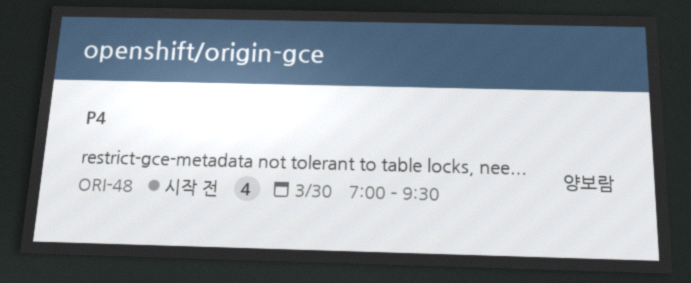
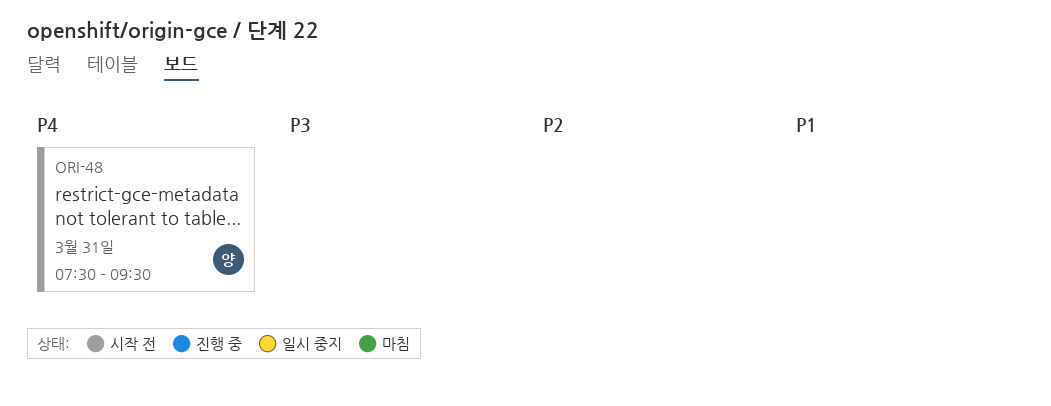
ORI-48, day: Mar 30 -> Mar 31
ORI-48, begins: 07:00 -> 07:30

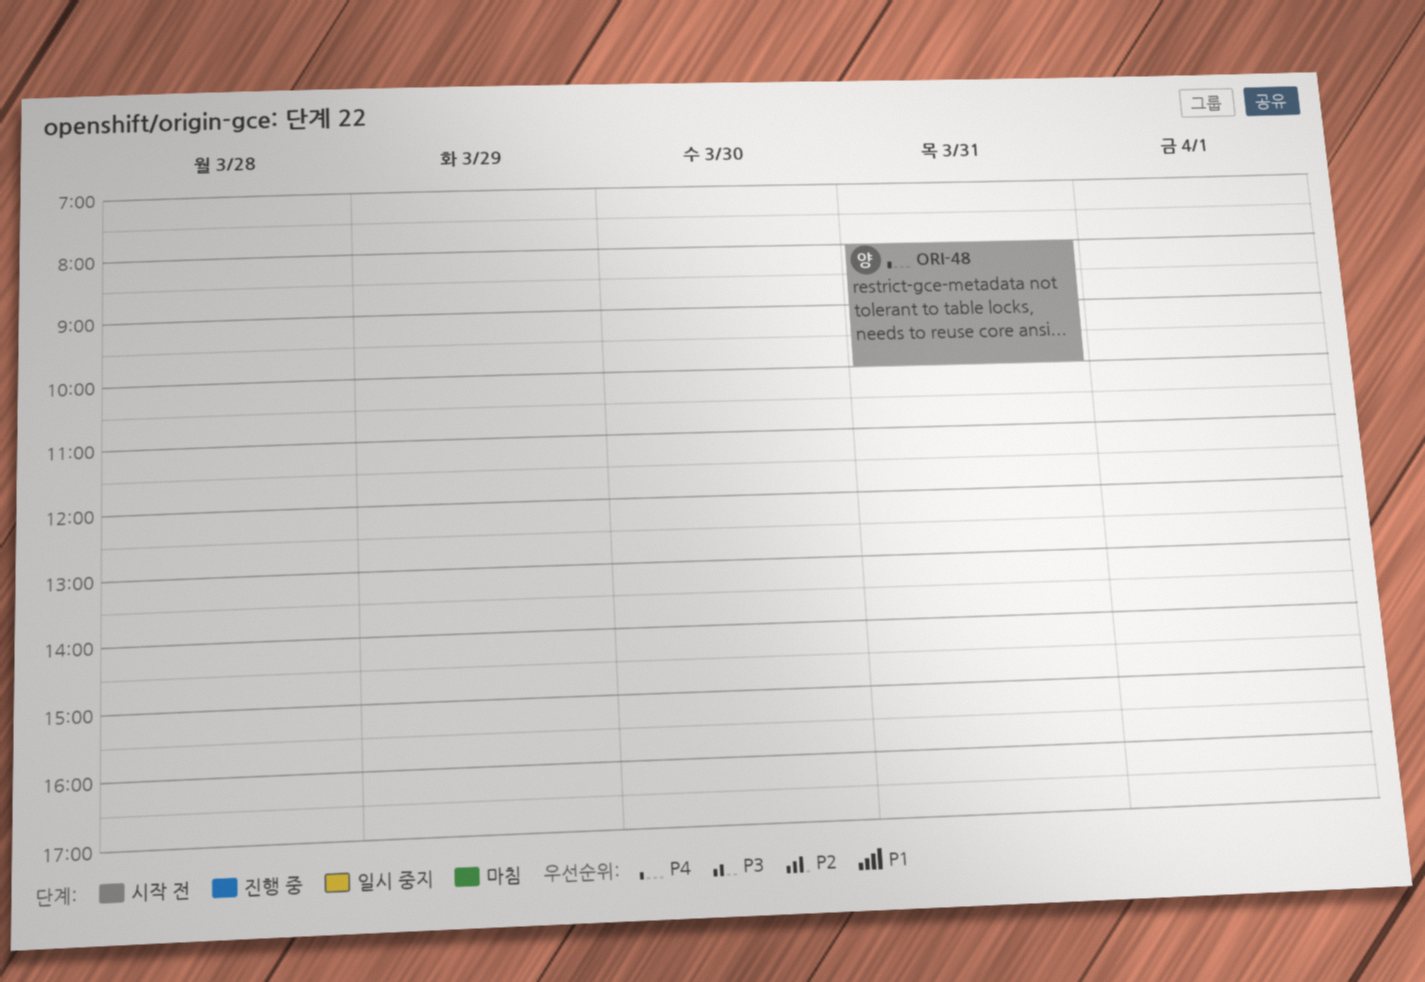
ORI-48, begins: 07:30 -> 08:00
ORI-48, ends: 09:30 -> 10:00

